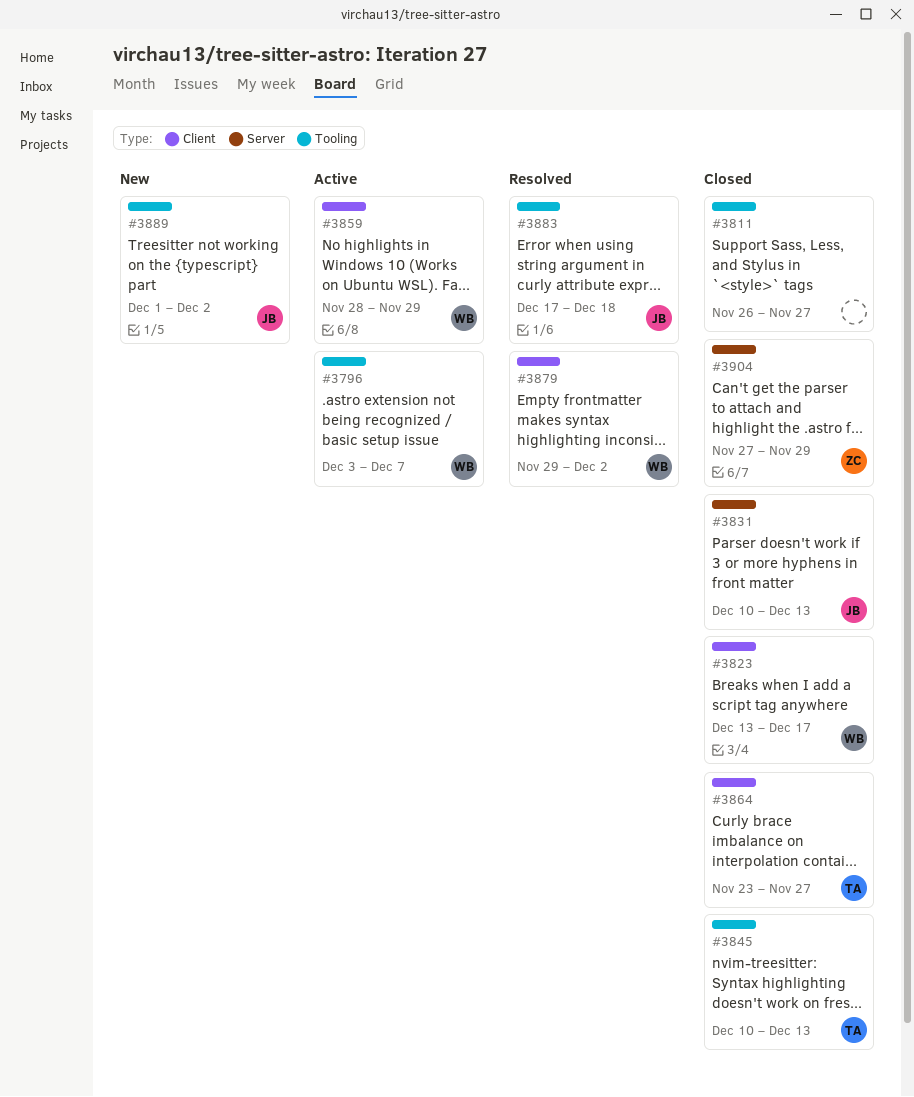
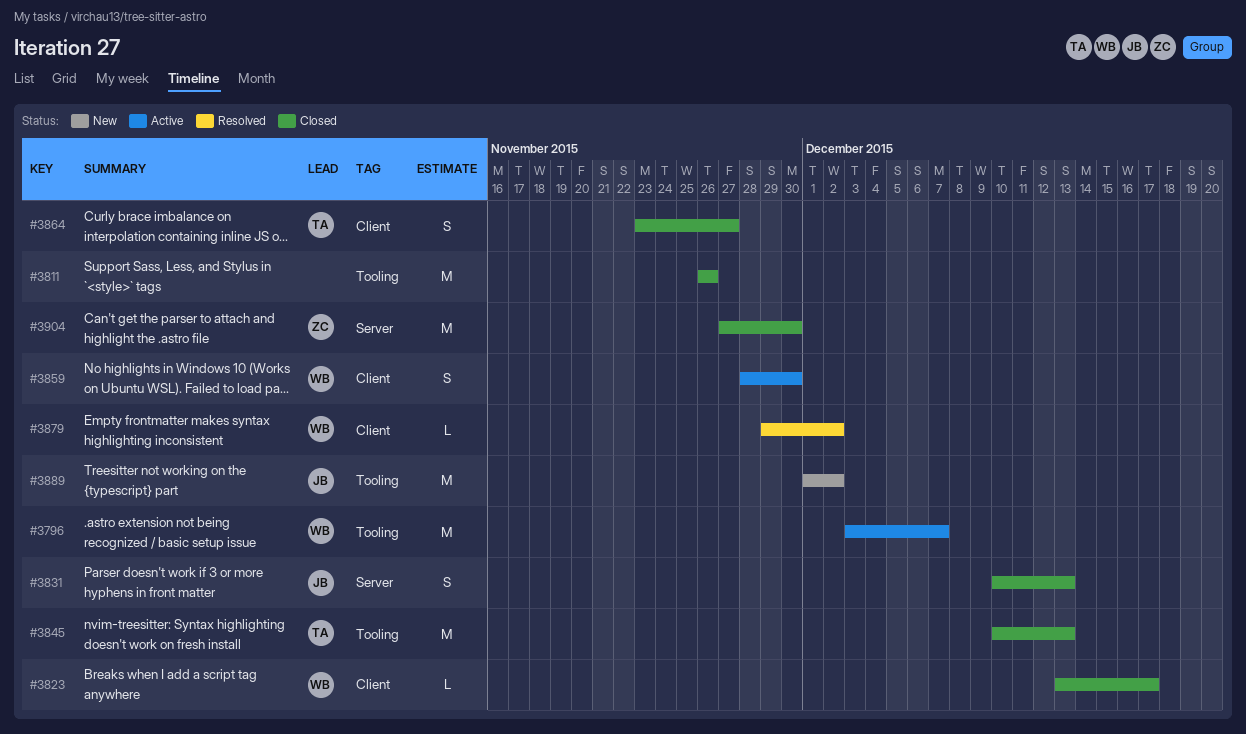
#3811, due: Nov 27 -> Nov 26
#3859, due: Nov 29 -> Nov 30
#3883: present -> none
#3904, due: Nov 29 -> Nov 30

